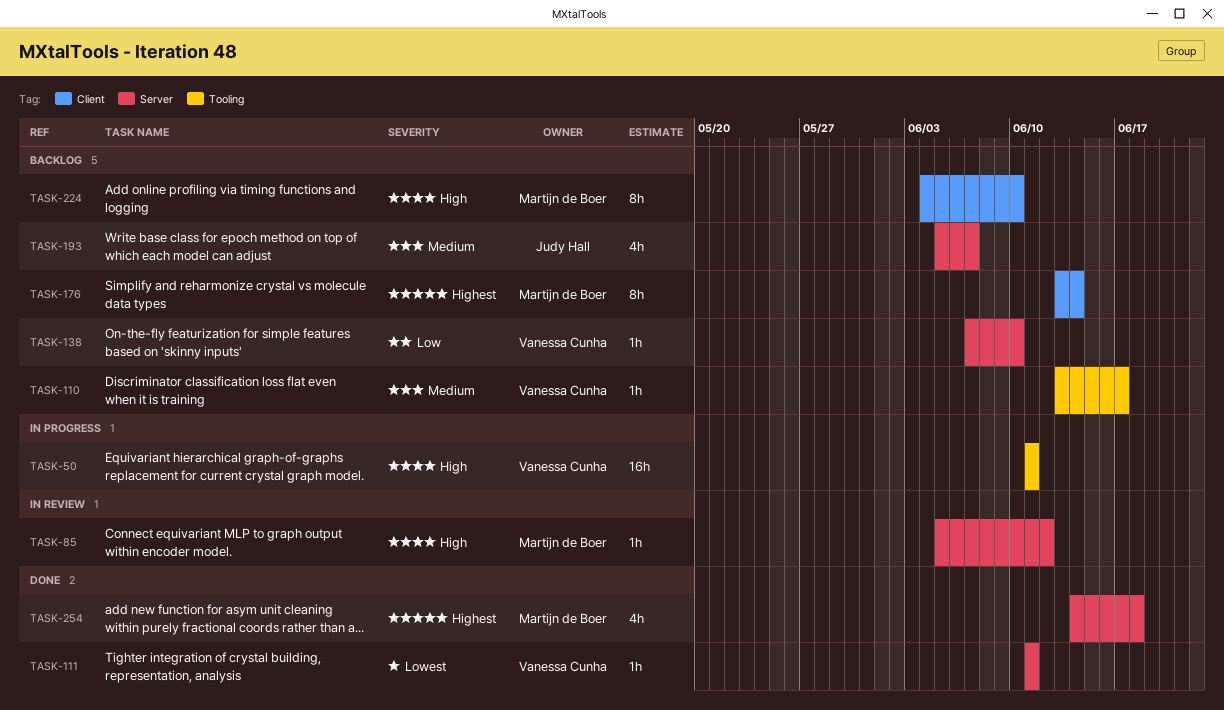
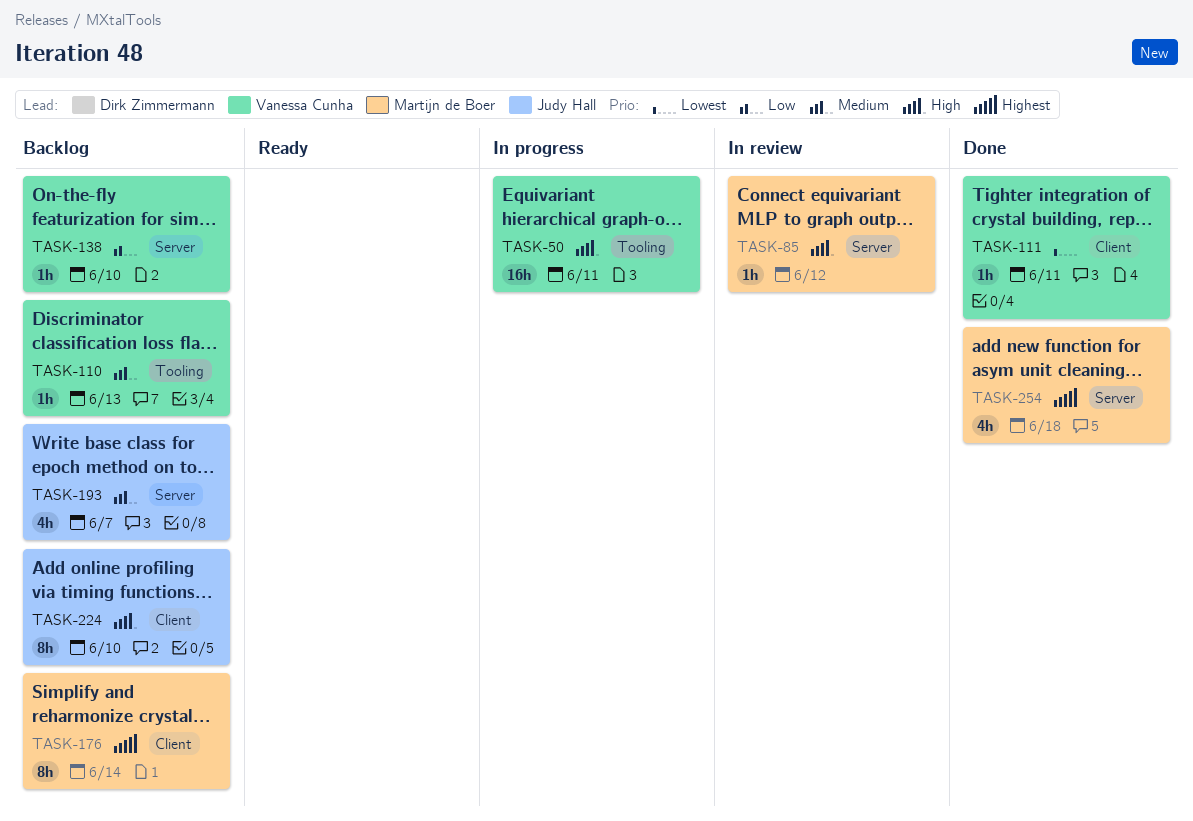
TASK-110, due: Jun 17 -> Jun 13
TASK-111, label: Server -> Client
TASK-224, owner: Martijn de Boer -> Judy Hall

